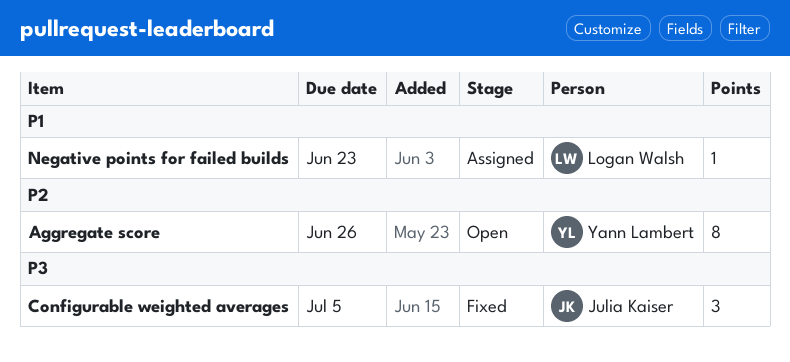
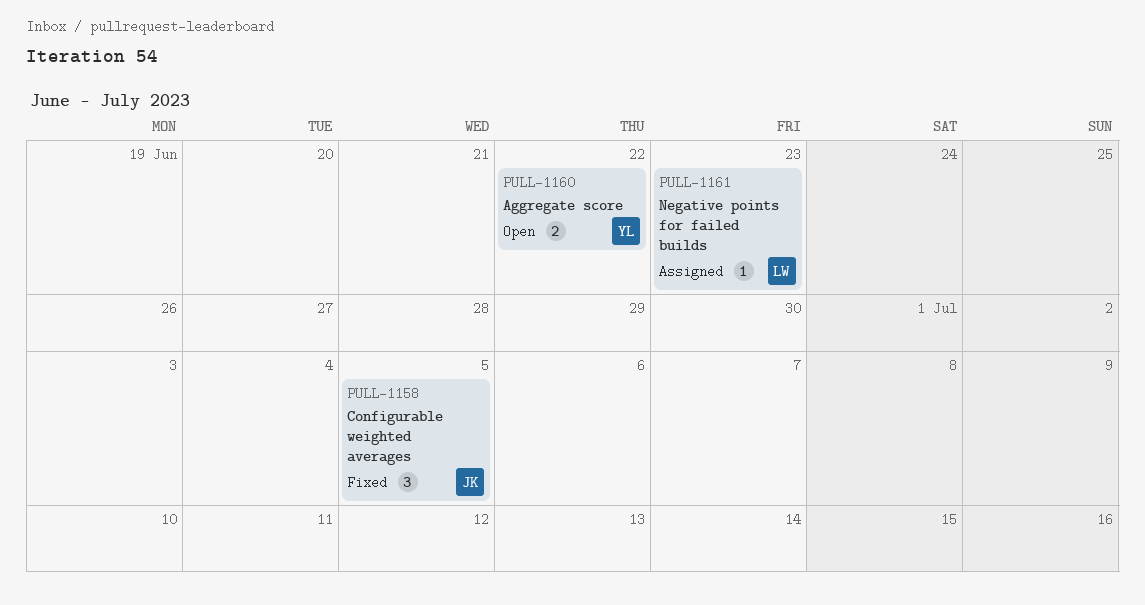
Aggregate score, estimate: 8 -> 2
Aggregate score, due: Jun 26 -> Jun 22

